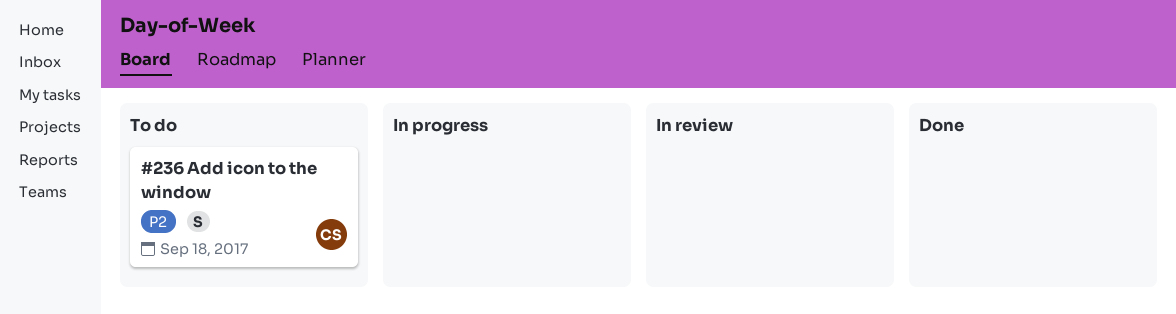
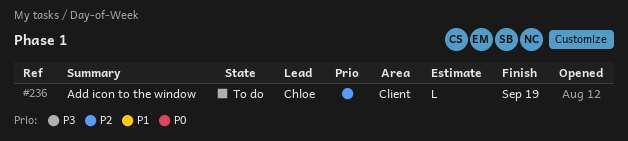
#236, estimate: S -> L
#236, due: Sep 18 -> Sep 19

